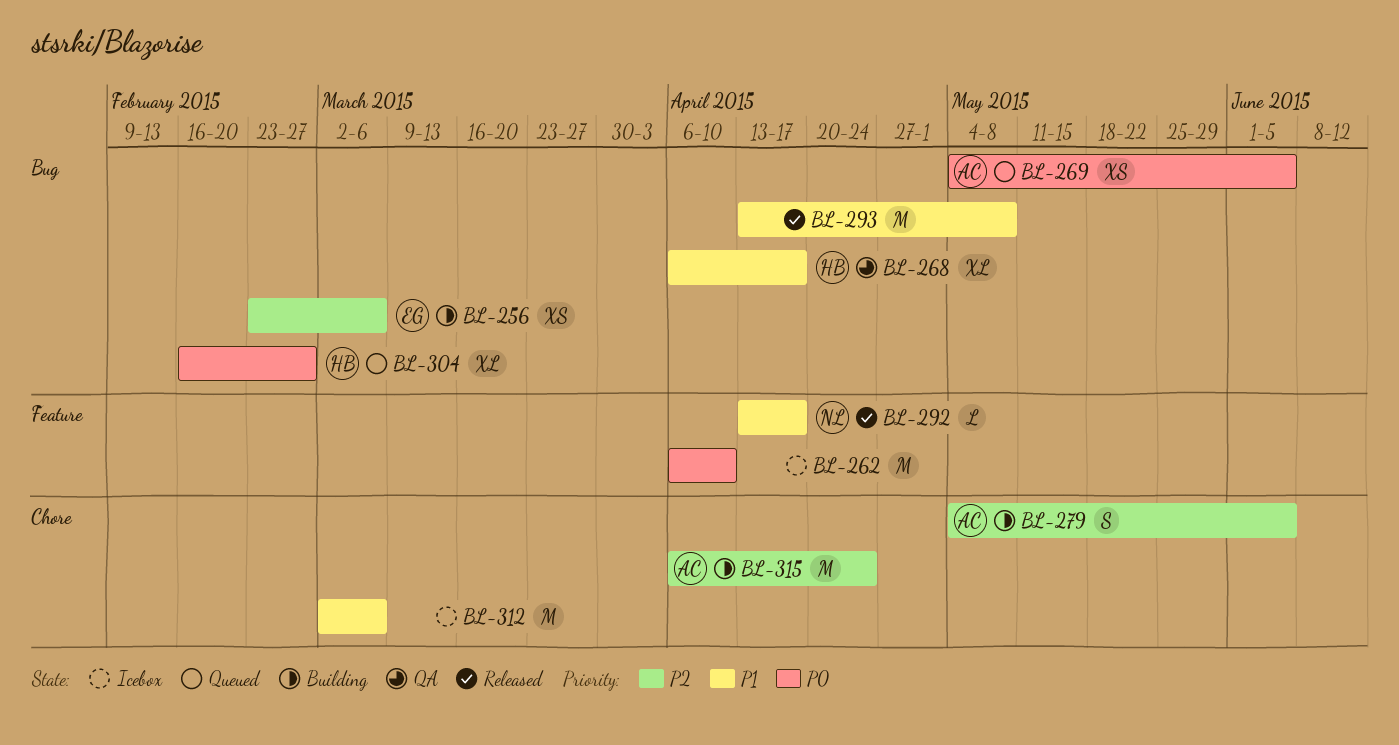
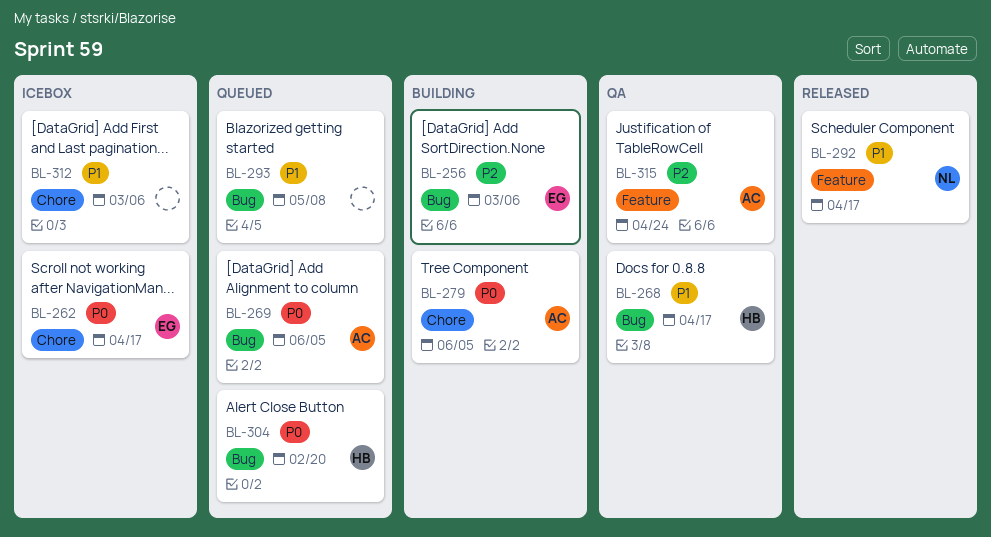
BL-262, owner: none -> EG
BL-262, label: Feature -> Chore
BL-262, due: Apr 10 -> Apr 17
BL-279, priority: P2 -> P0
BL-293, status: Released -> Queued
BL-304, due: Feb 27 -> Feb 20
BL-315, status: Building -> QA
BL-315, label: Chore -> Feature

